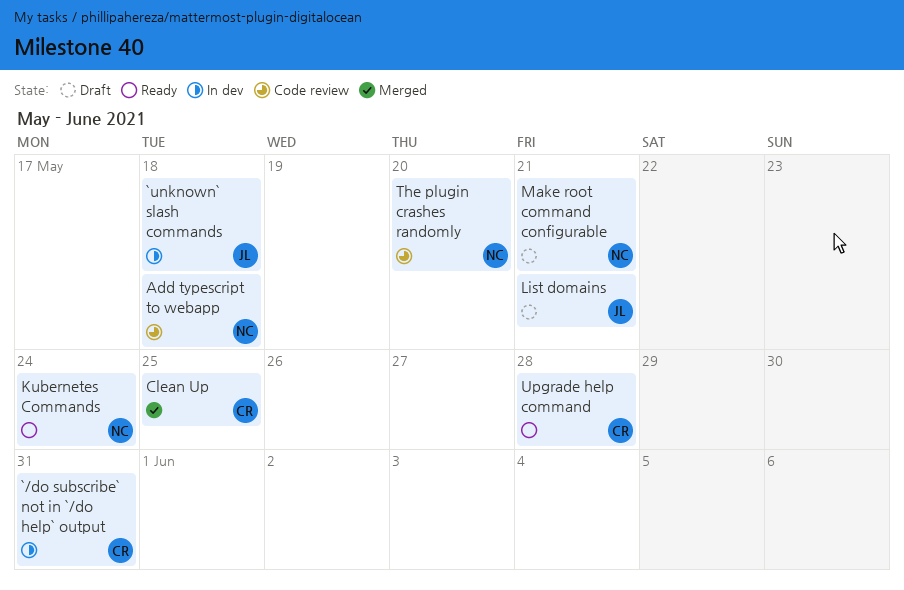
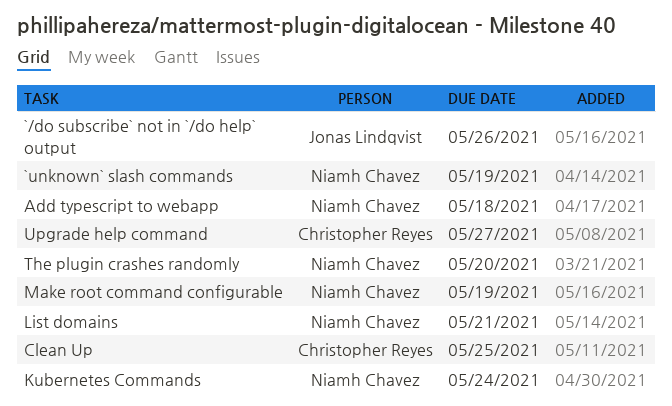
`/do subscribe` not in `/do help` output, owner: Christopher Reyes -> Jonas Lindqvist
`/do subscribe` not in `/do help` output, due: May 31 -> May 26
`unknown` slash commands, owner: Jonas Lindqvist -> Niamh Chavez
`unknown` slash commands, due: May 18 -> May 19
List domains, owner: Jonas Lindqvist -> Niamh Chavez
Make root command configurable, due: May 21 -> May 19
Upgrade help command, due: May 28 -> May 27

